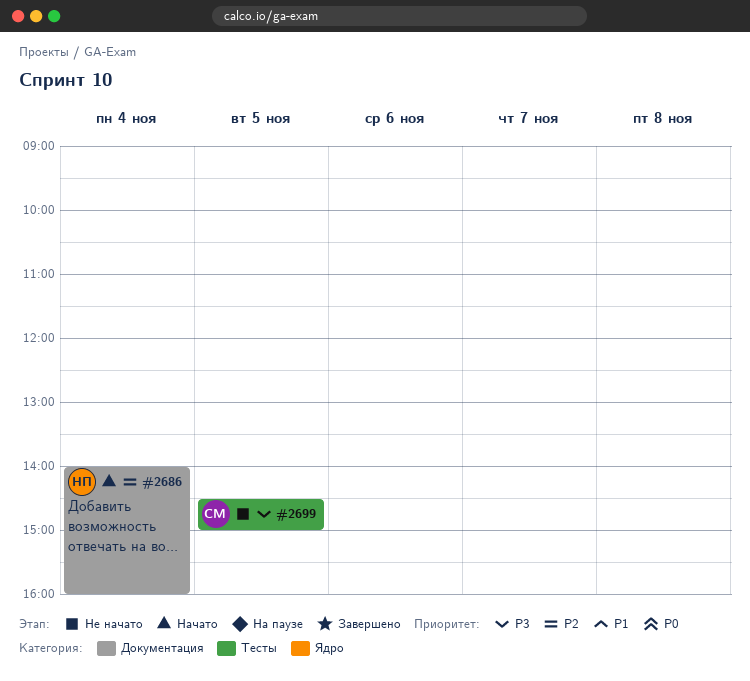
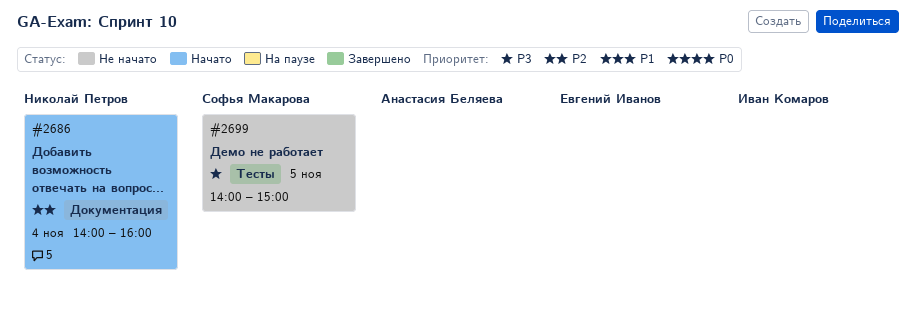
#2699, begins: 14:30 -> 14:00

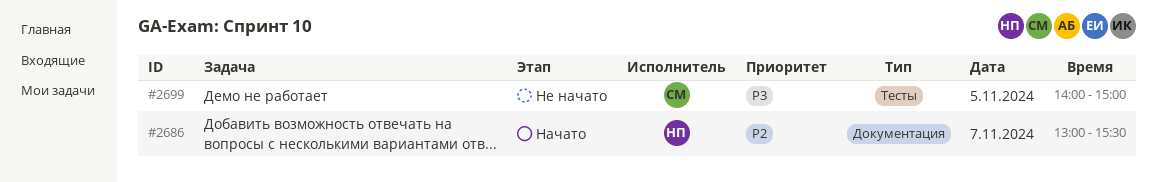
#2686, day: Nov 4 -> Nov 7
#2686, begins: 14:00 -> 13:00
#2686, ends: 16:00 -> 15:30

